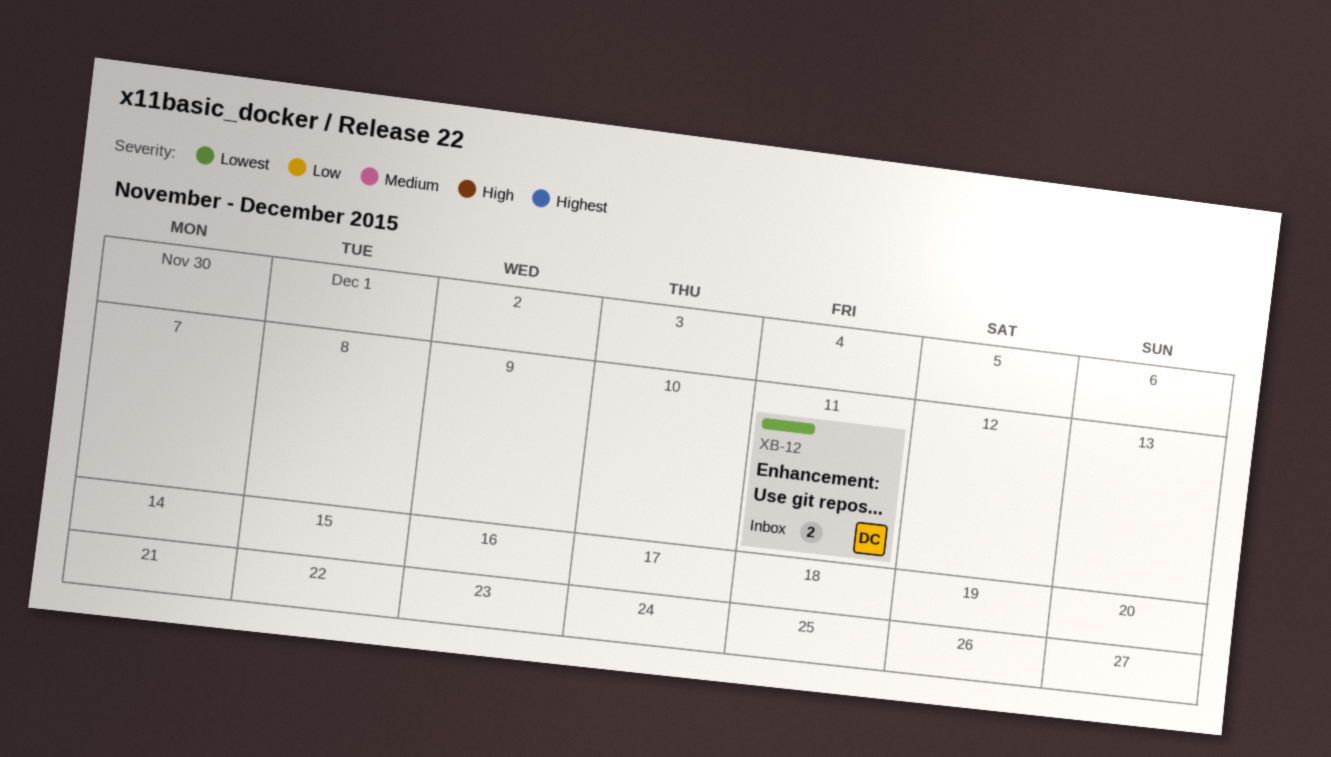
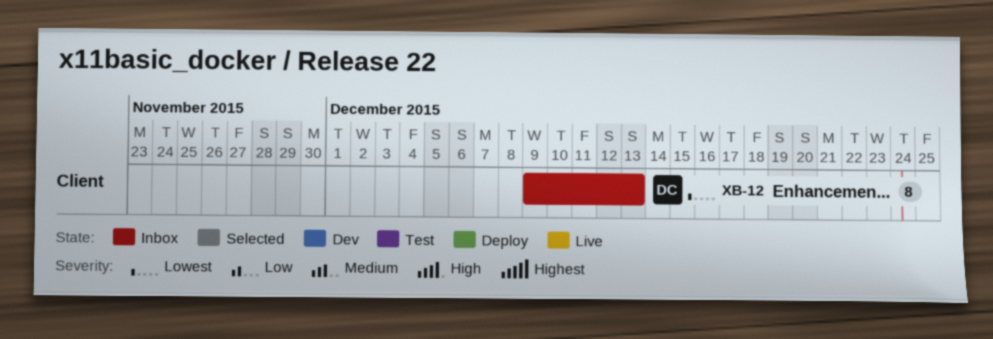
XB-12, estimate: 2 -> 8
XB-12, due: Dec 11 -> Dec 13

